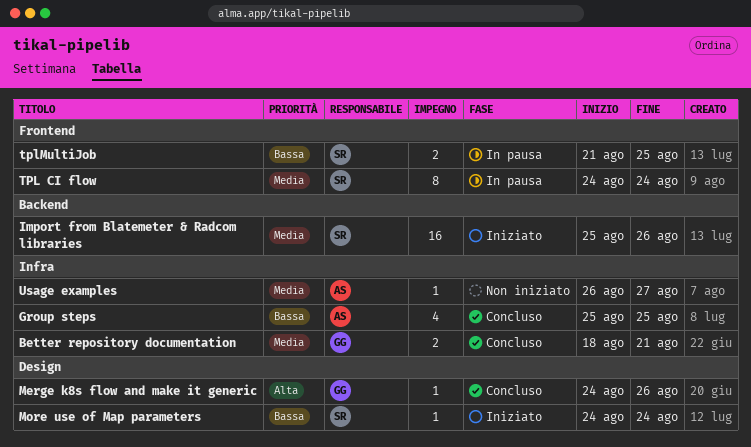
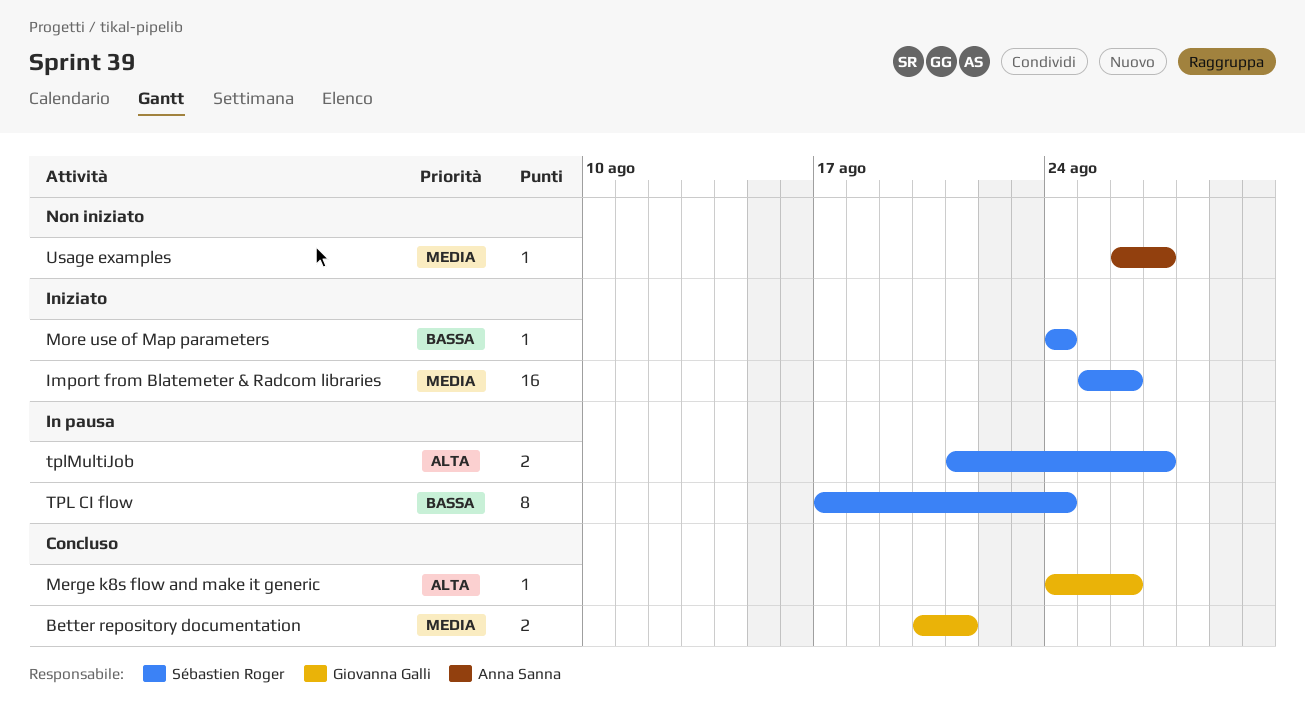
Better repository documentation, start: Aug 18 -> Aug 20
Group steps: present -> none
TPL CI flow, priority: Media -> Bassa
TPL CI flow, start: Aug 24 -> Aug 17
tplMultiJob, priority: Bassa -> Alta
tplMultiJob, due: Aug 25 -> Aug 27

